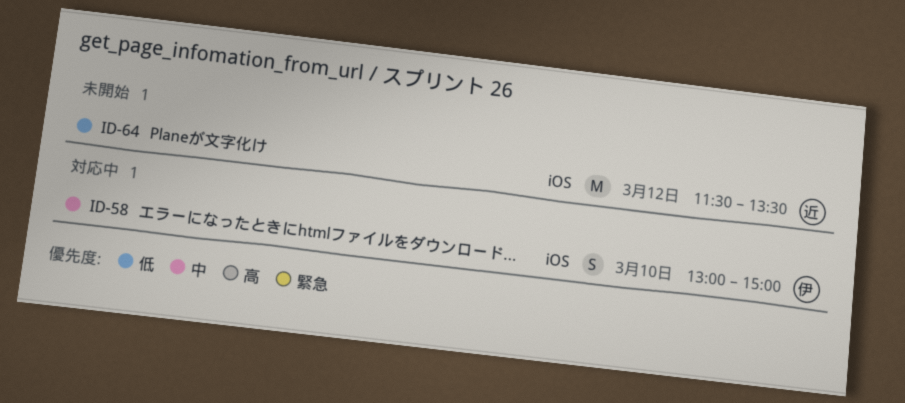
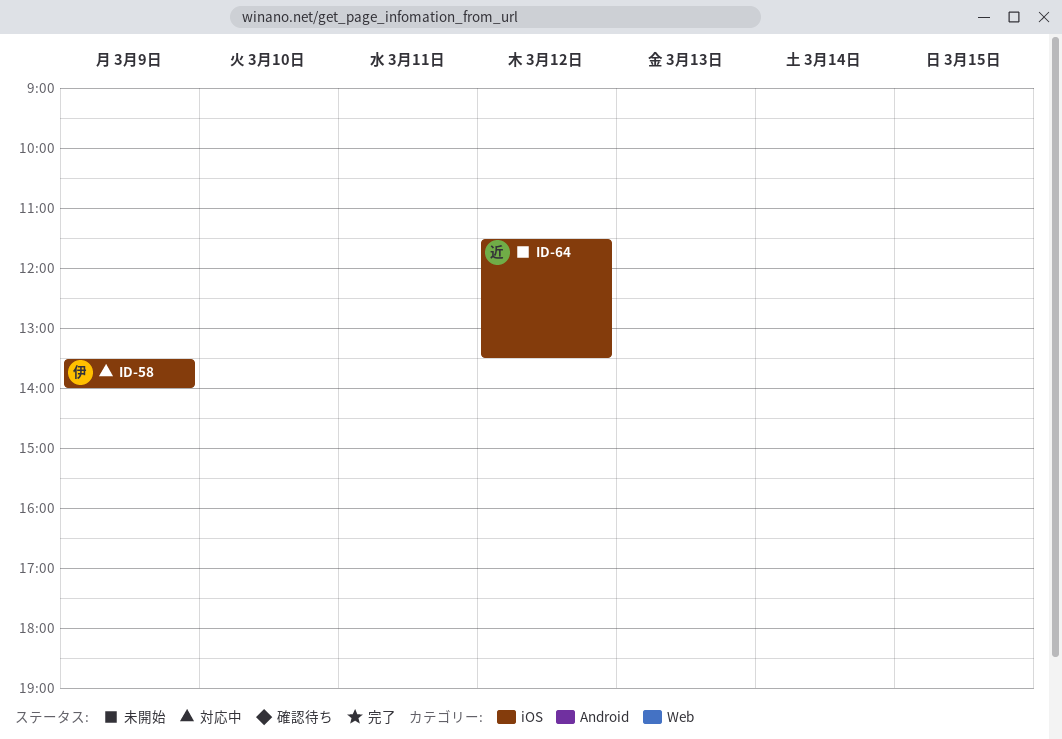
ID-58, day: Mar 10 -> Mar 9
ID-58, begins: 13:00 -> 13:30
ID-58, ends: 15:00 -> 14:00

